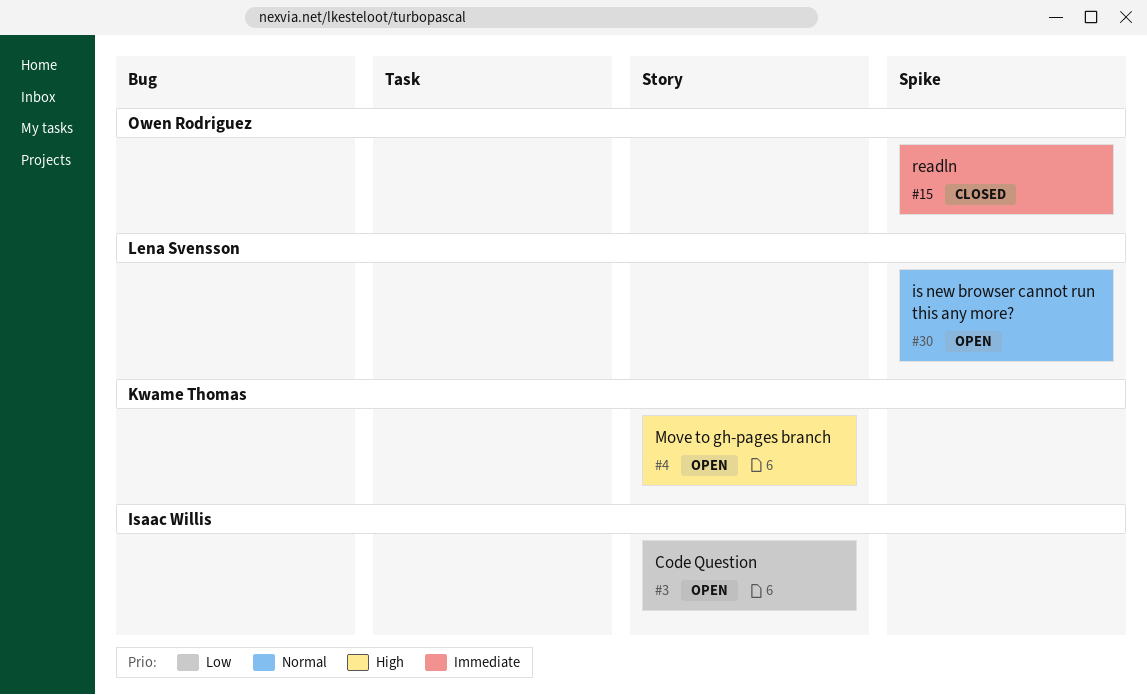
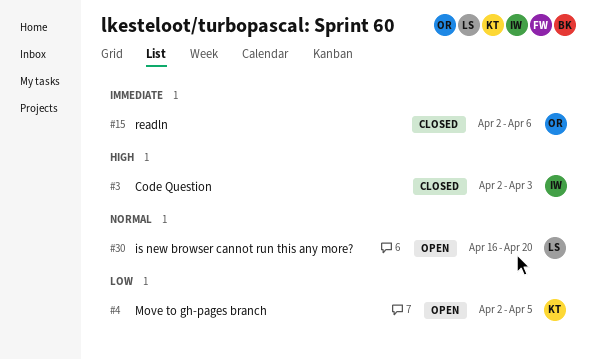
#3, status: Open -> Closed
#3, priority: Low -> High
#4, priority: High -> Low

